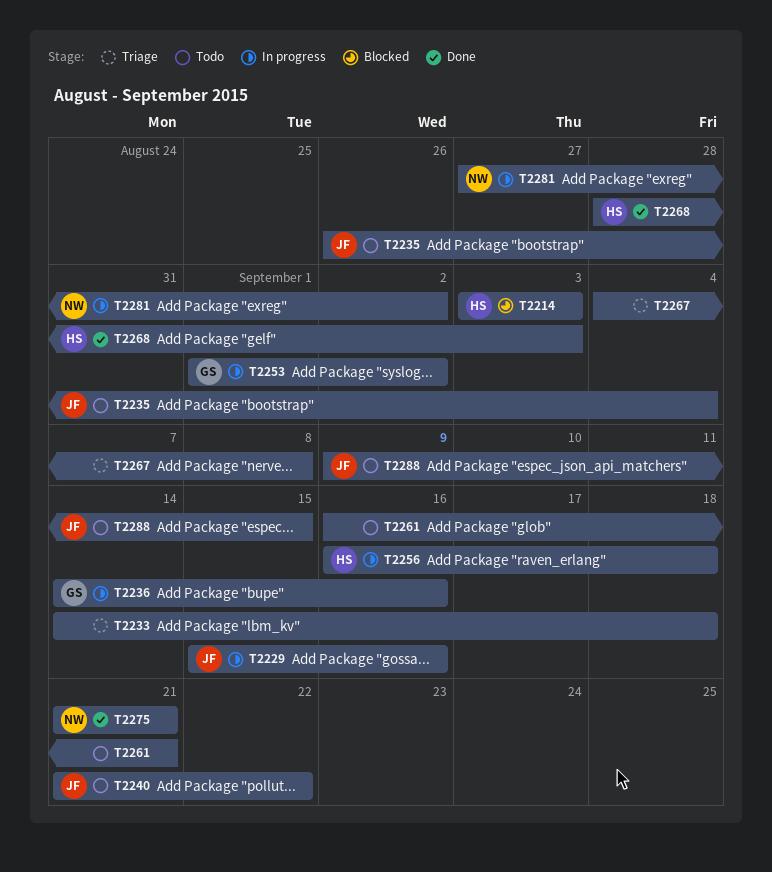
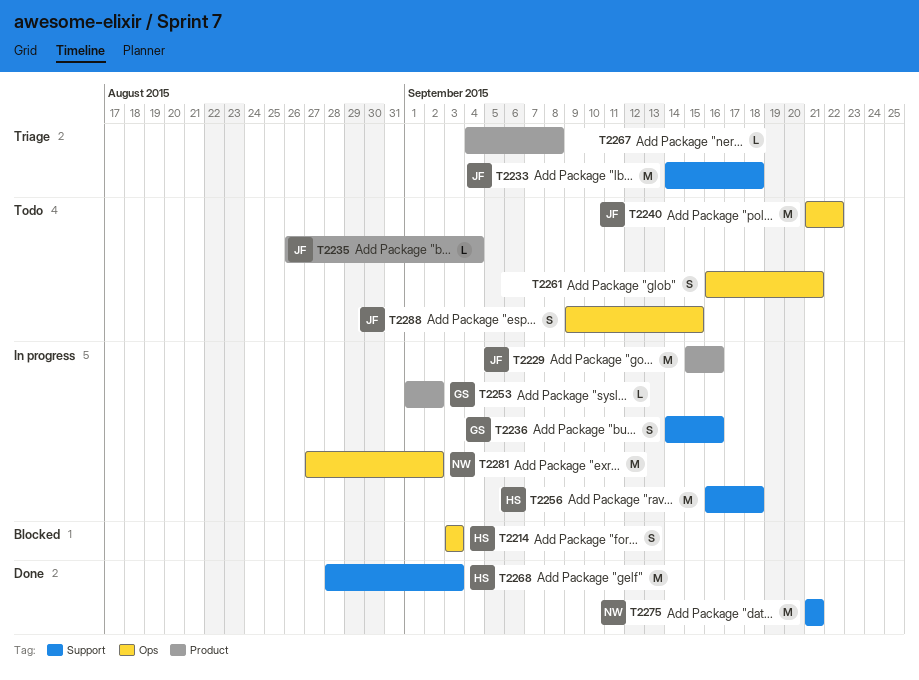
T2233, owner: none -> JF

